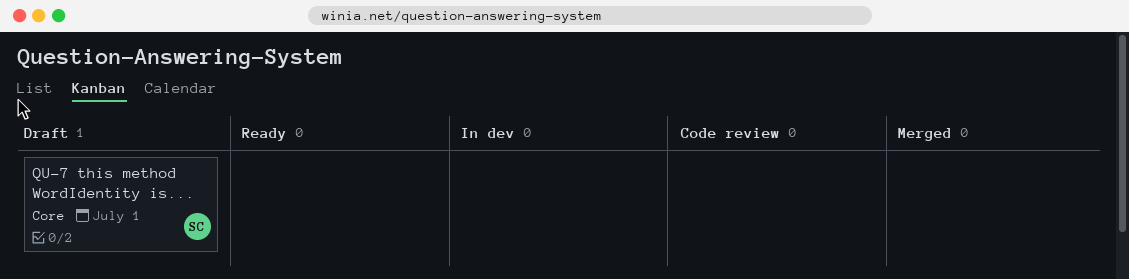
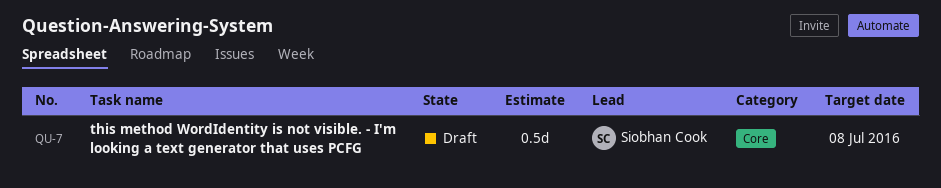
QU-7, due: Jul 1 -> Jul 8

